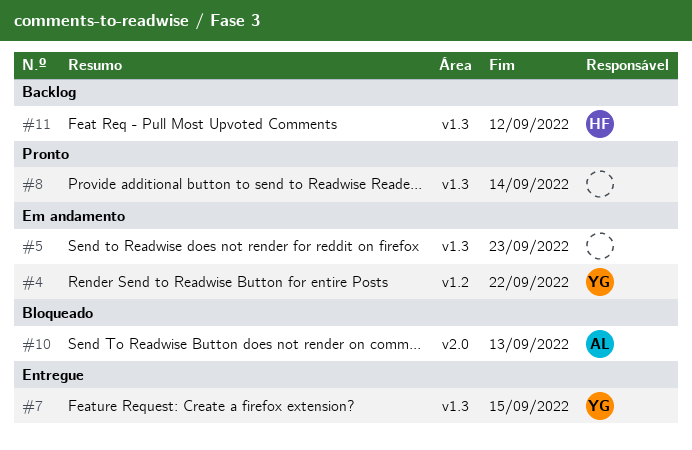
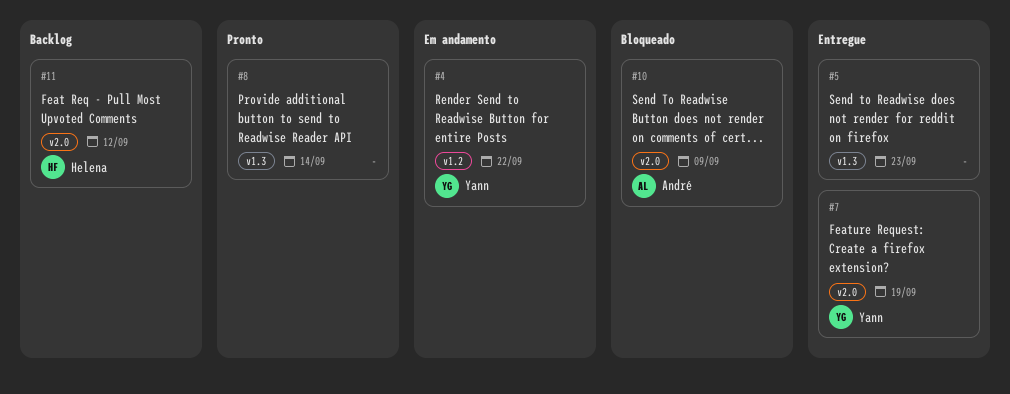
#5, status: Em andamento -> Entregue
#7, label: v1.3 -> v2.0
#7, due: Sep 15 -> Sep 19
#10, due: Sep 13 -> Sep 9
#11, label: v1.3 -> v2.0

